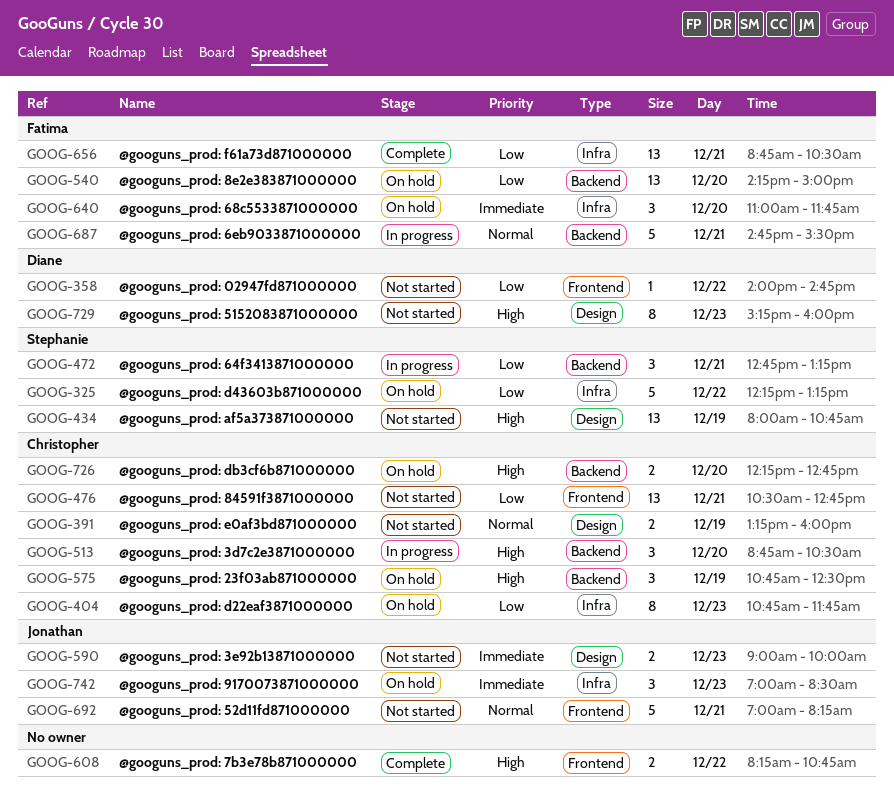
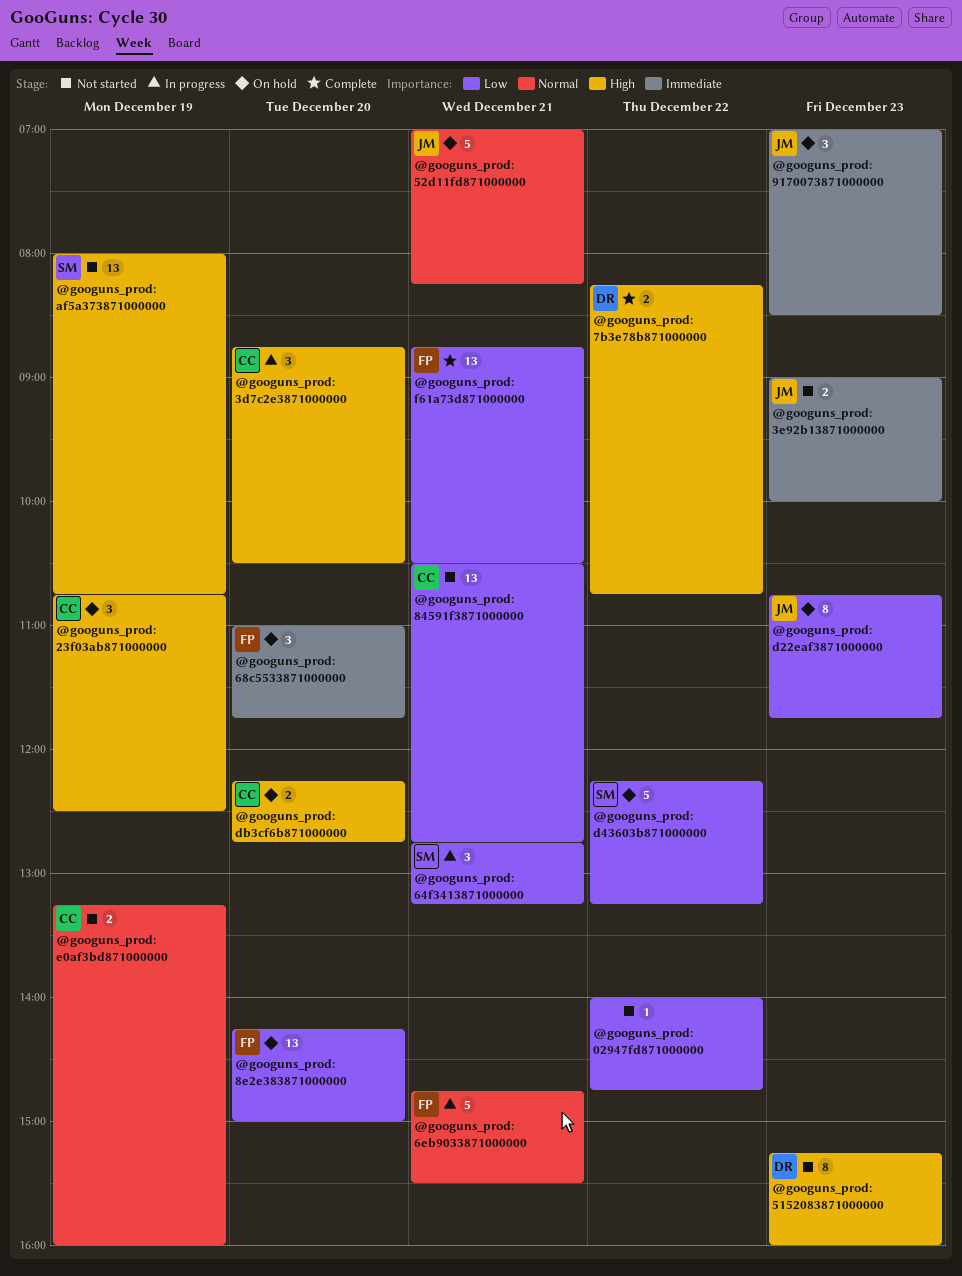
@googuns_prod: 02947fd871000000, owner: Diane -> none
@googuns_prod: 52d11fd871000000, status: Not started -> On hold
@googuns_prod: 7b3e78b871000000, owner: none -> Diane
@googuns_prod: d22eaf3871000000, owner: Christopher -> Jonathan

